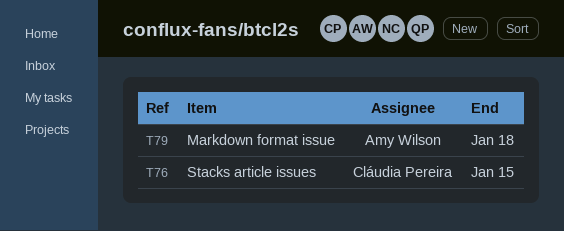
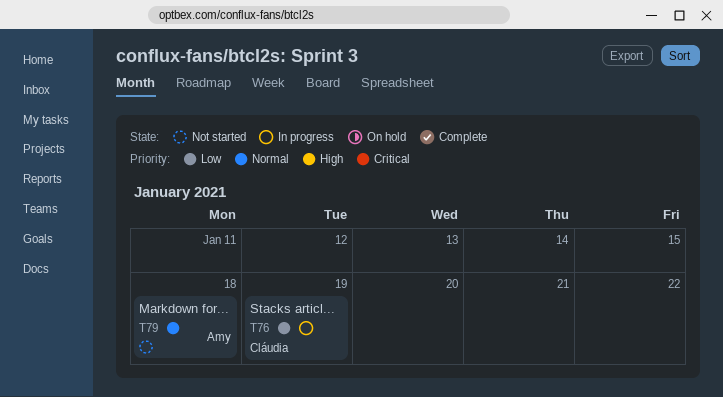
T76, due: Jan 15 -> Jan 19

